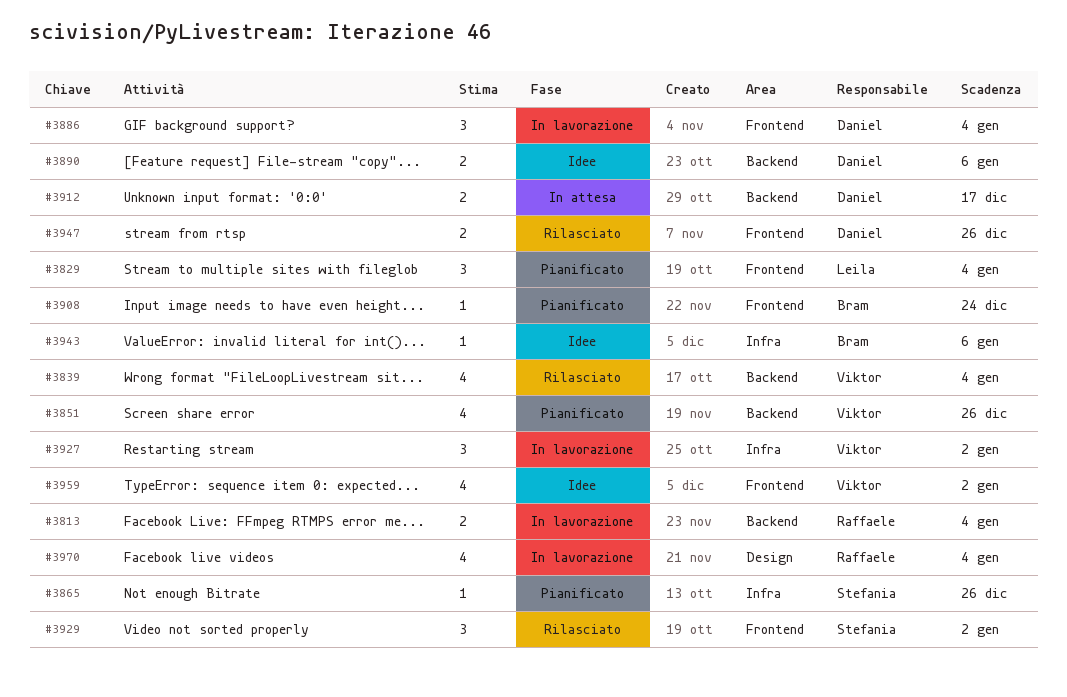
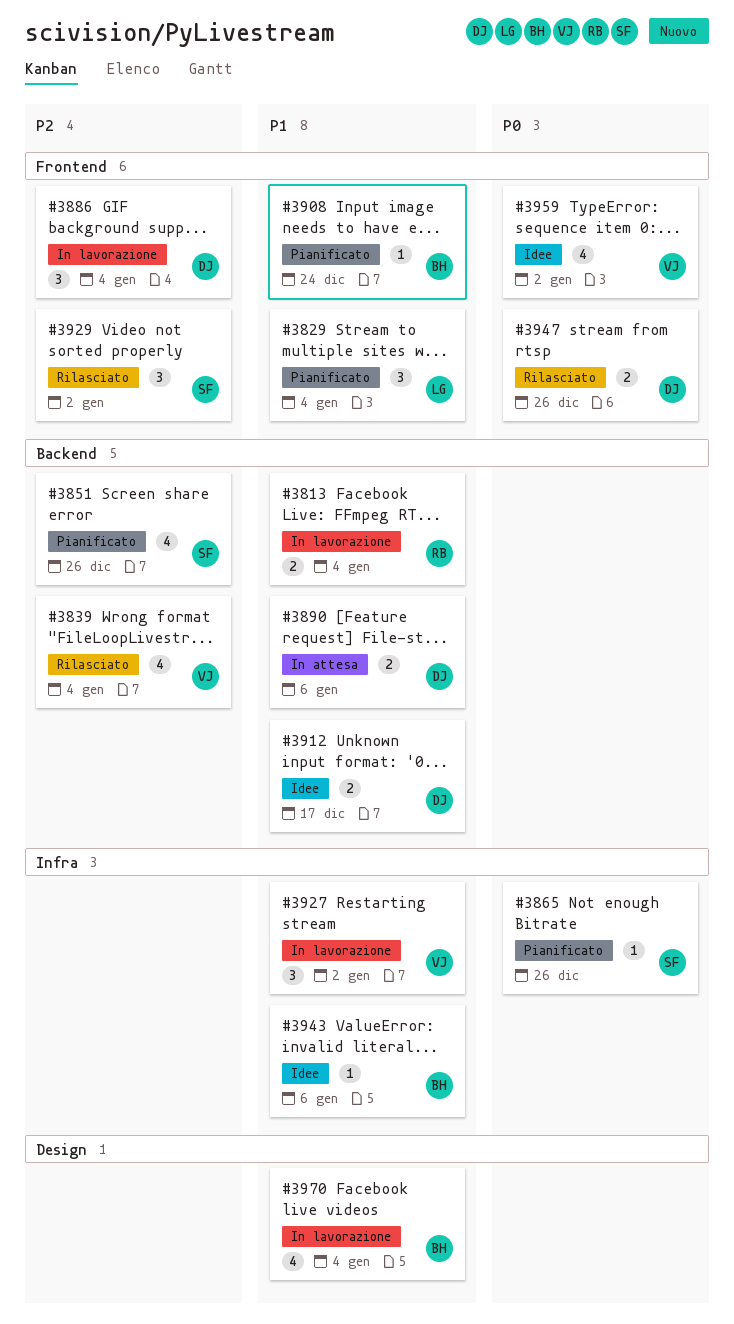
#3851, owner: Viktor -> Stefania
#3890, status: Idee -> In attesa
#3912, status: In attesa -> Idee
#3970, owner: Raffaele -> Bram

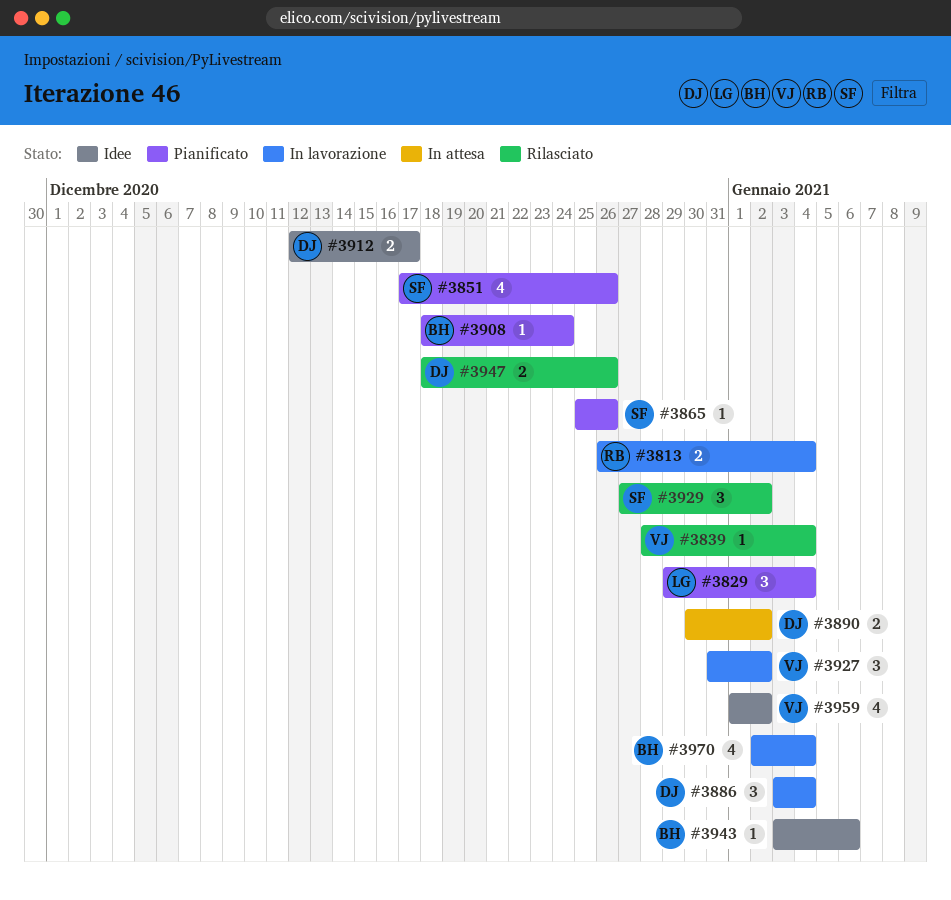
#3839, estimate: 4 -> 1
#3890, due: Jan 6 -> Jan 2

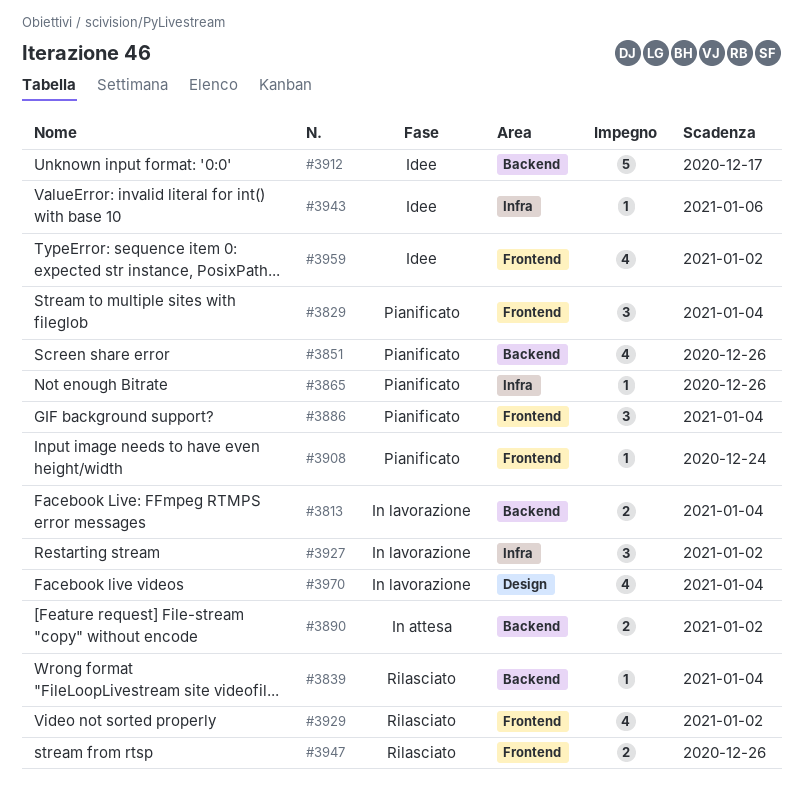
#3886, status: In lavorazione -> Pianificato
#3912, estimate: 2 -> 5
#3929, estimate: 3 -> 4

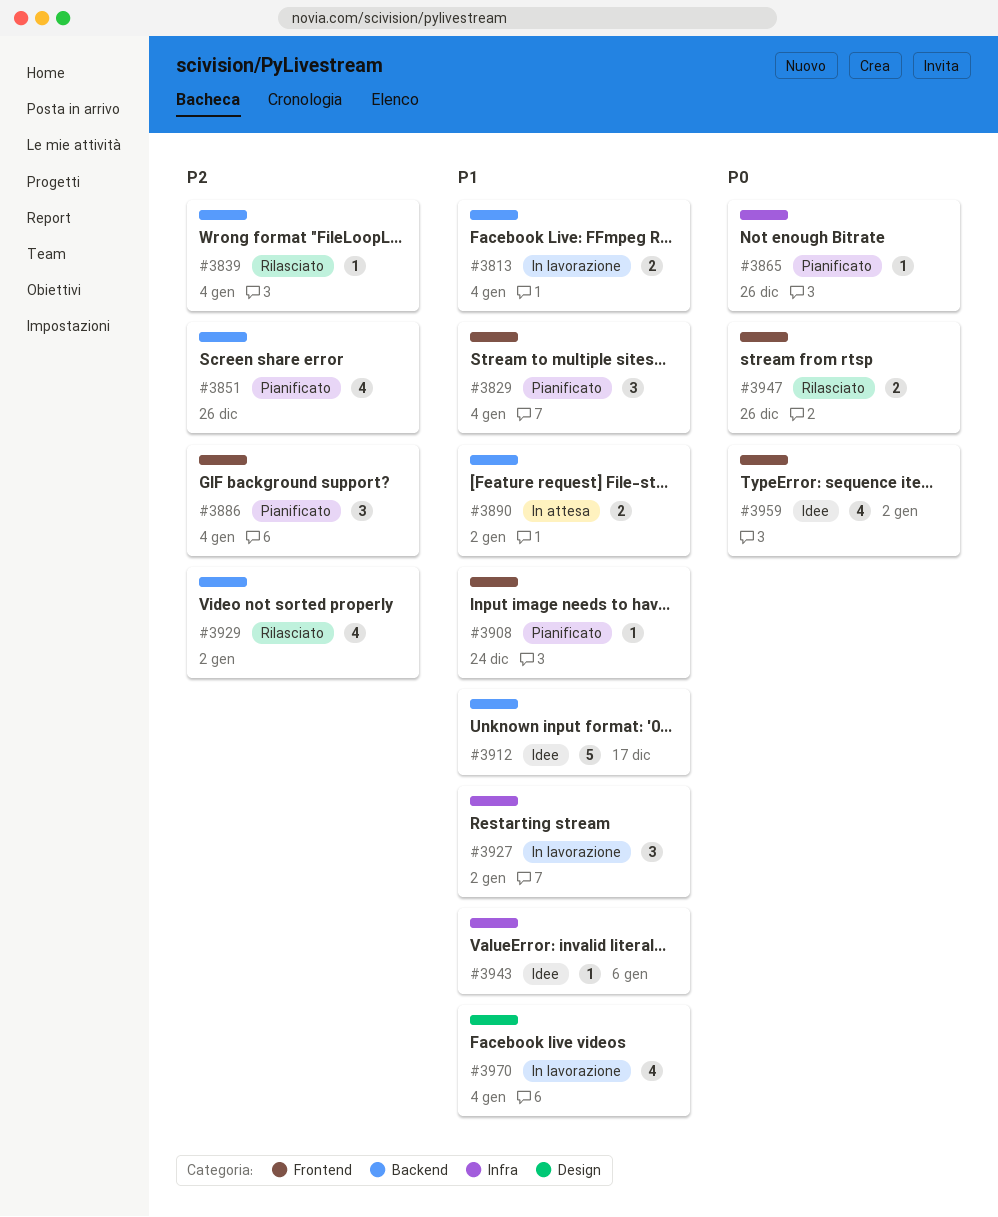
#3929, label: Frontend -> Backend

